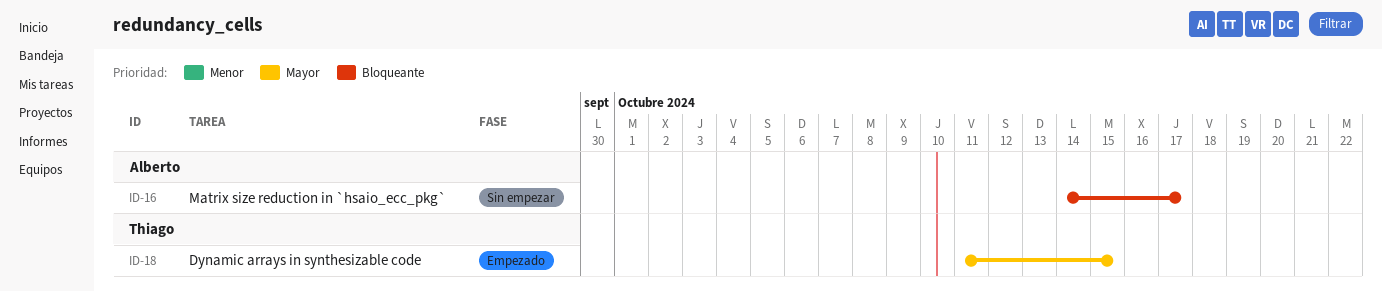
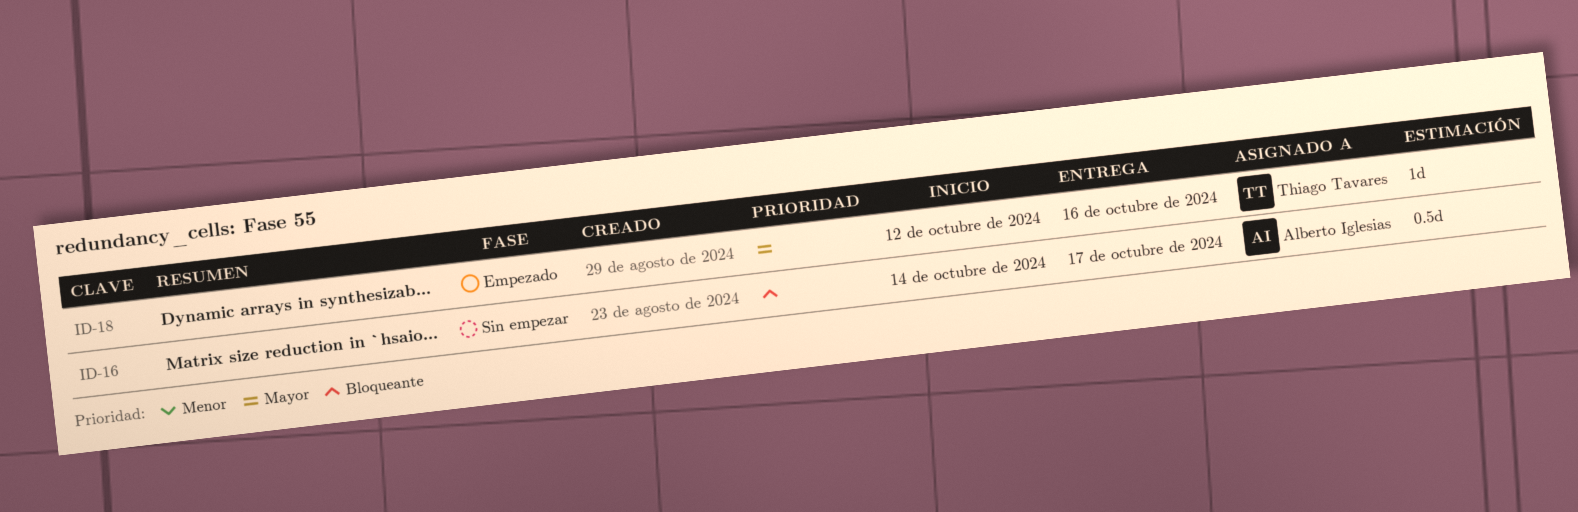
ID-18, start: Oct 11 -> Oct 12
ID-18, due: Oct 15 -> Oct 16

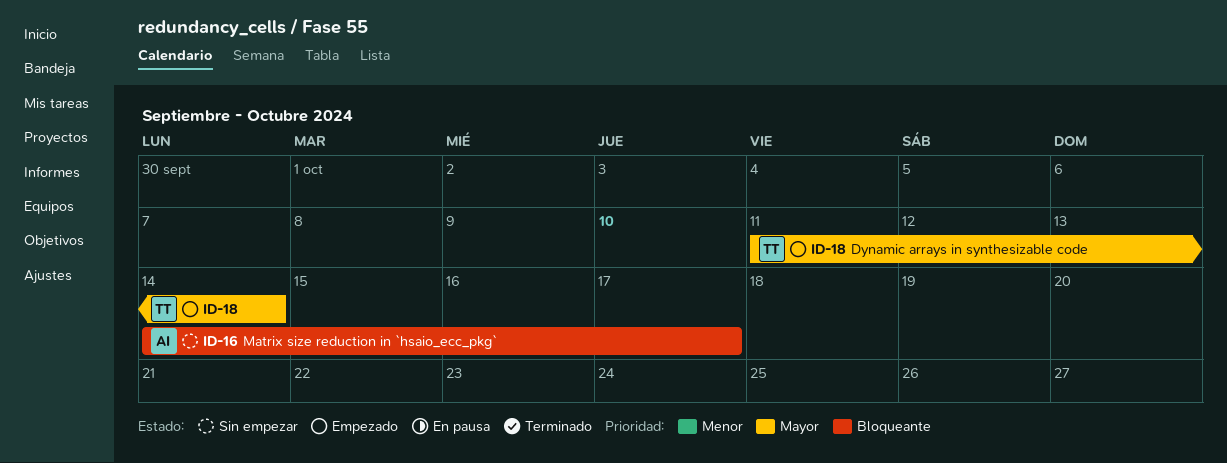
ID-18, start: Oct 12 -> Oct 11
ID-18, due: Oct 16 -> Oct 14

